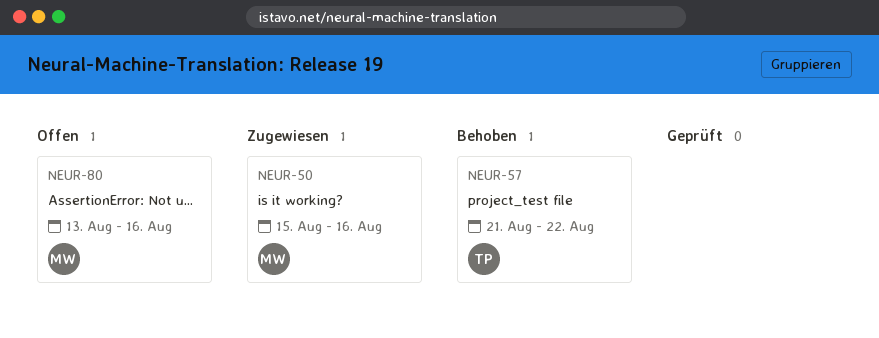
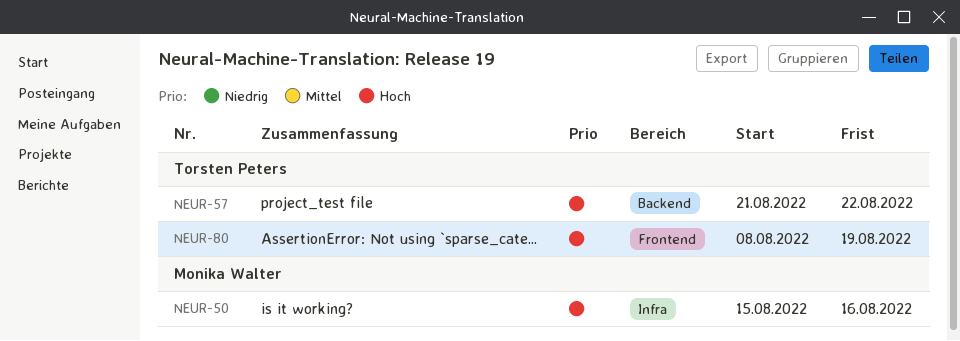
NEUR-80, owner: Monika Walter -> Torsten Peters
NEUR-80, start: Aug 13 -> Aug 8
NEUR-80, due: Aug 16 -> Aug 19

